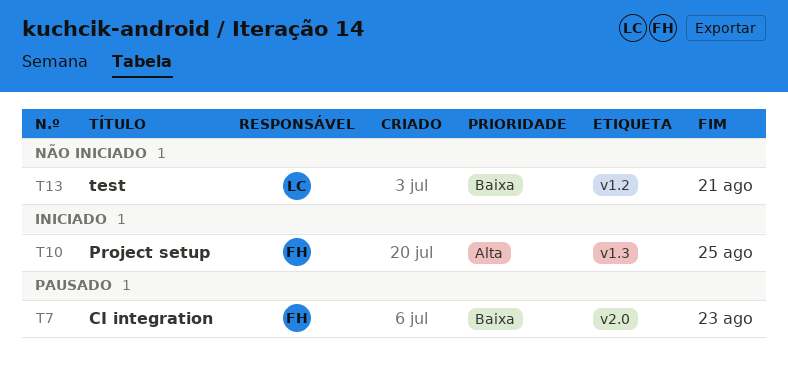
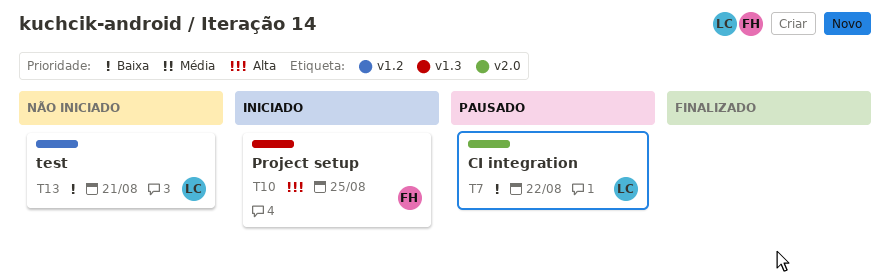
T7, owner: FH -> LC
T7, due: Aug 23 -> Aug 22

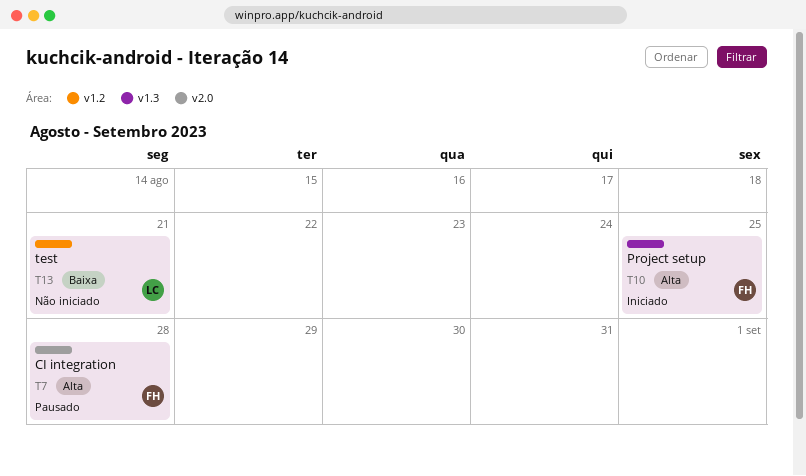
T7, owner: LC -> FH
T7, priority: Baixa -> Alta
T7, due: Aug 22 -> Aug 28

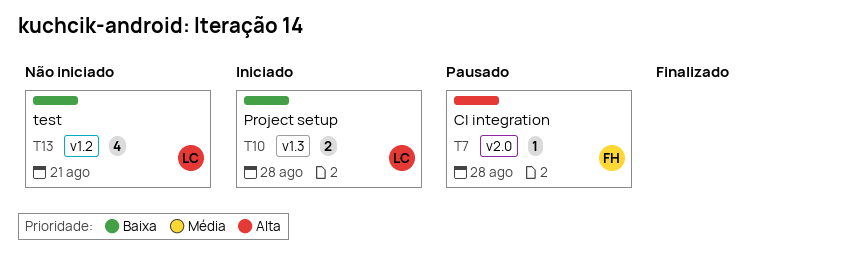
T10, owner: FH -> LC
T10, priority: Alta -> Baixa
T10, due: Aug 25 -> Aug 28

